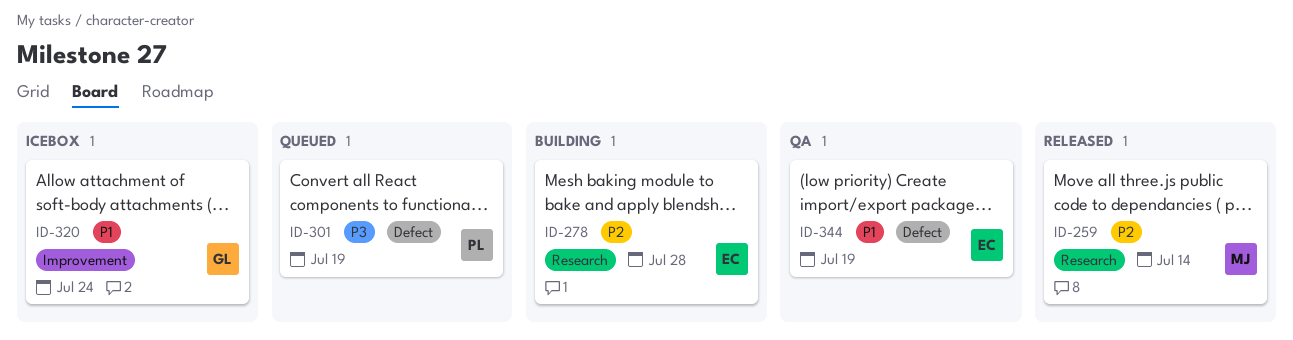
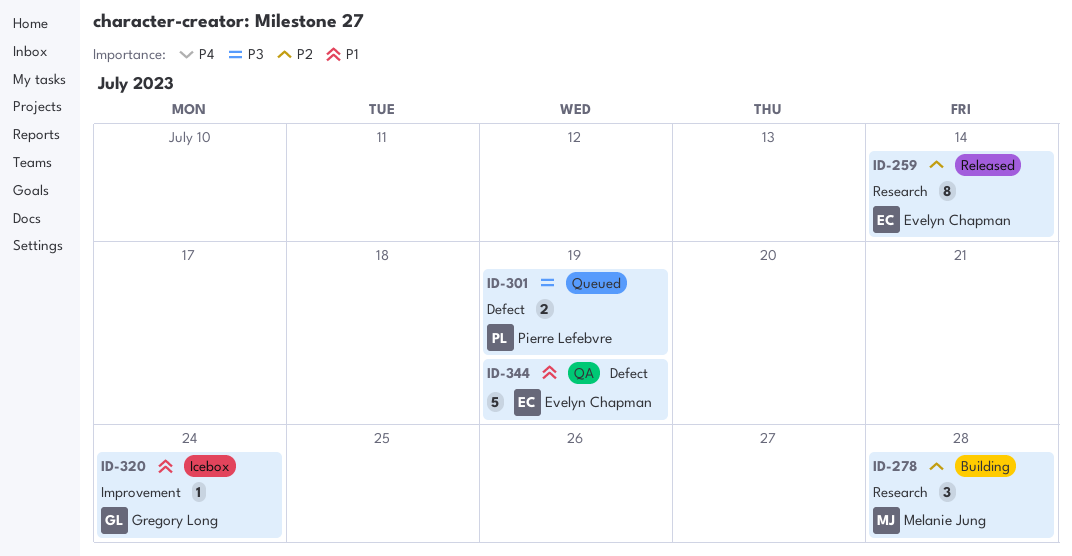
ID-259, owner: Melanie Jung -> Evelyn Chapman
ID-278, owner: Evelyn Chapman -> Melanie Jung

